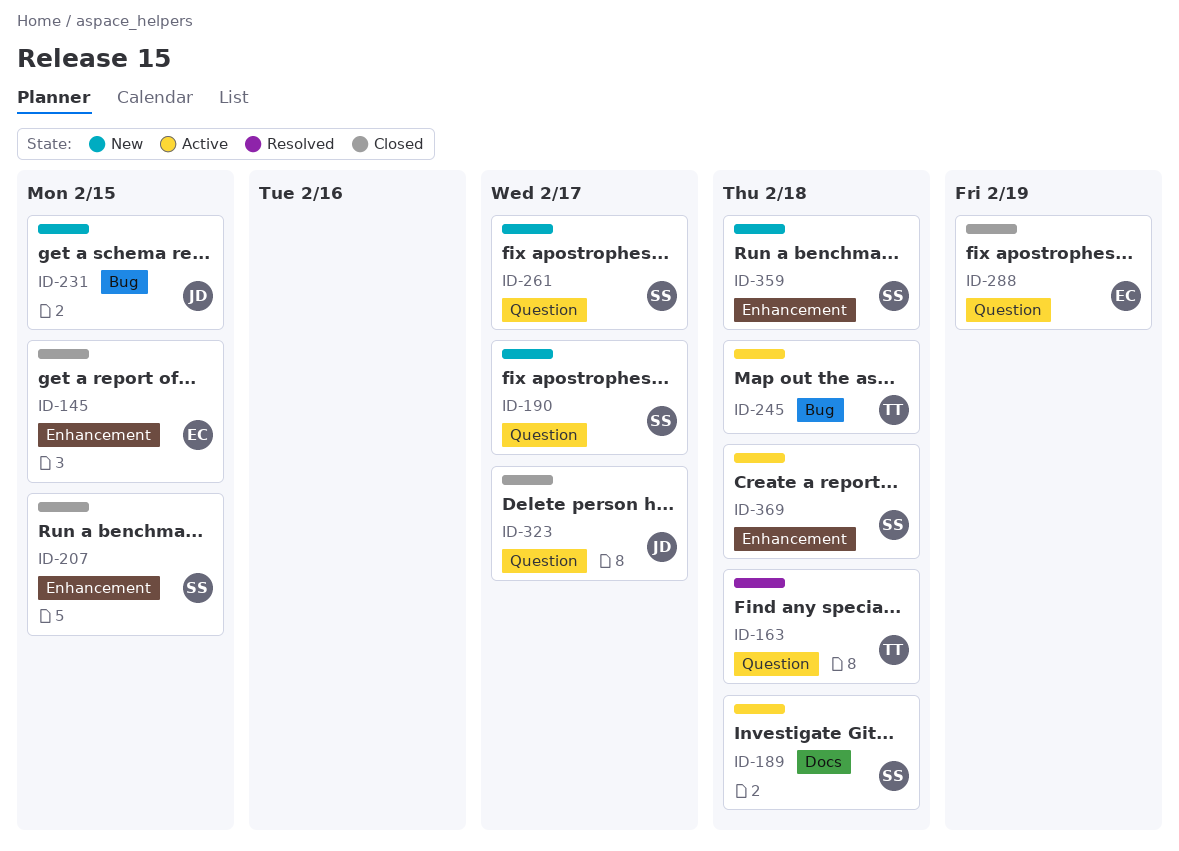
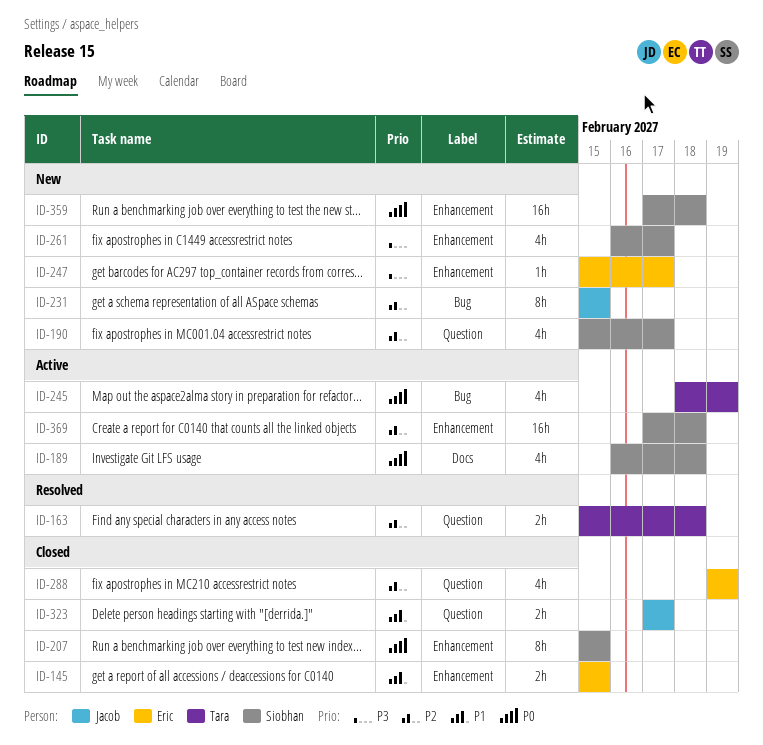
ID-245, due: Feb 18 -> Feb 19
ID-247: none -> present
ID-261, label: Question -> Enhancement

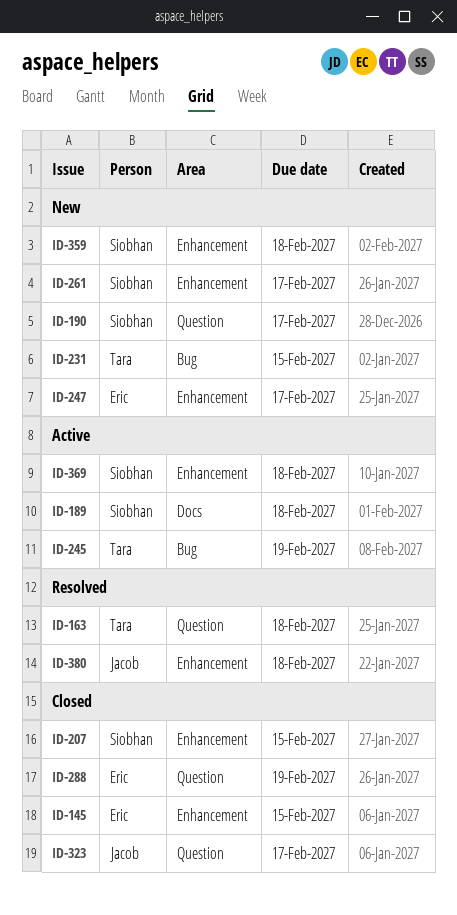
ID-231, owner: Jacob -> Tara
ID-380: none -> present

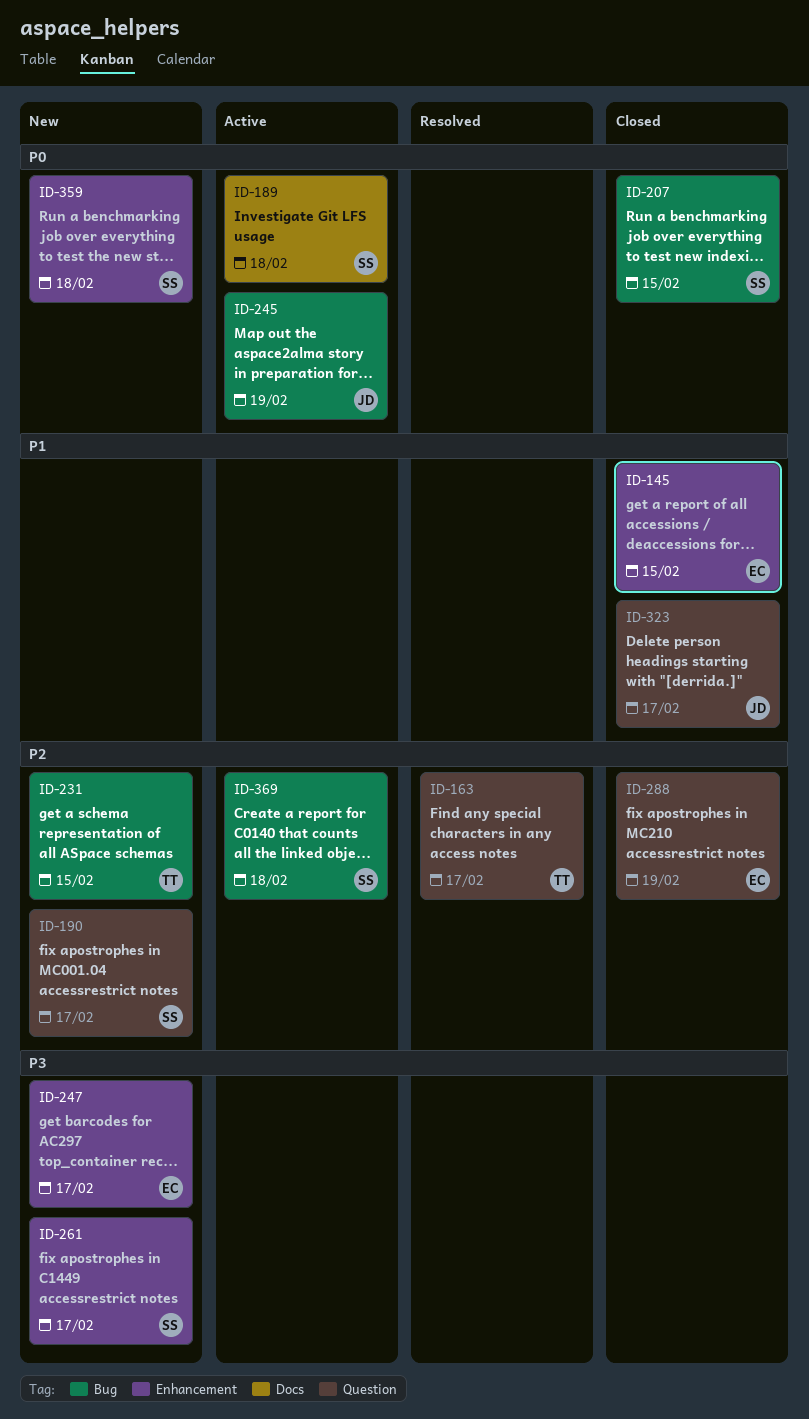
ID-163, due: Feb 18 -> Feb 17
ID-207, label: Enhancement -> Bug
ID-245, owner: Tara -> Jacob
ID-369, label: Enhancement -> Bug
ID-380: present -> none

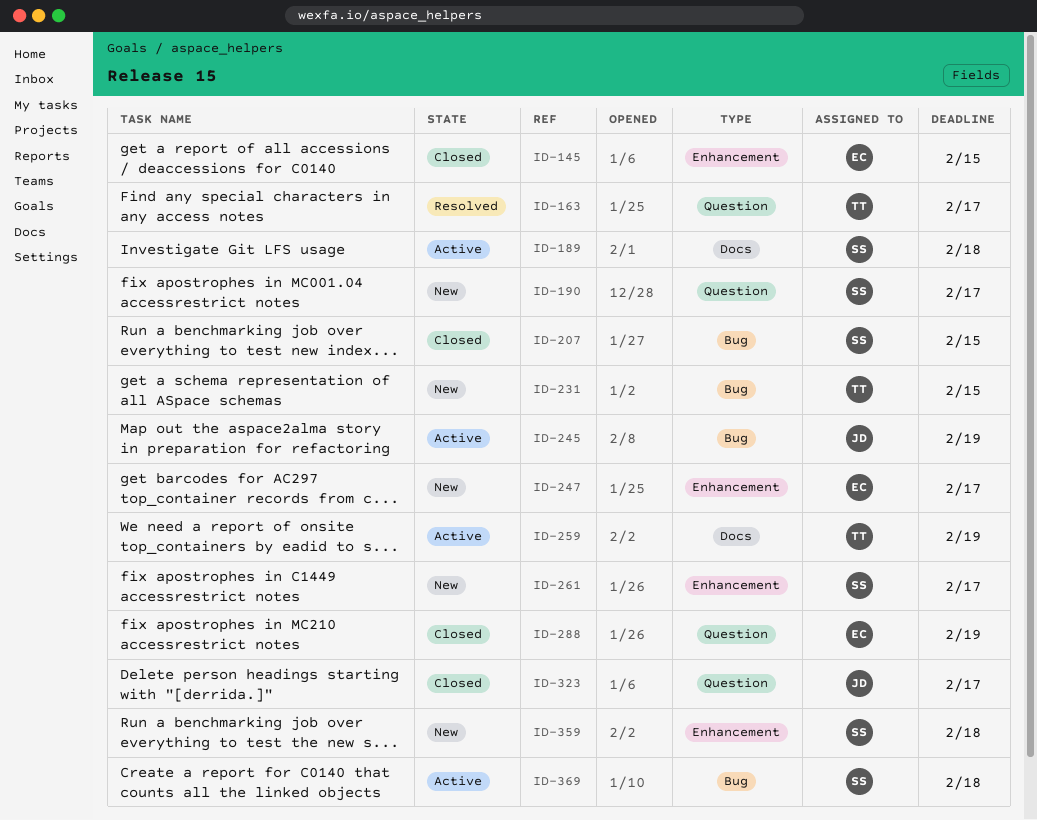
ID-259: none -> present

